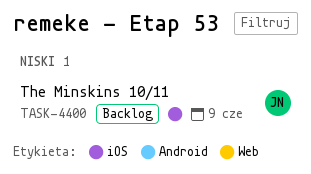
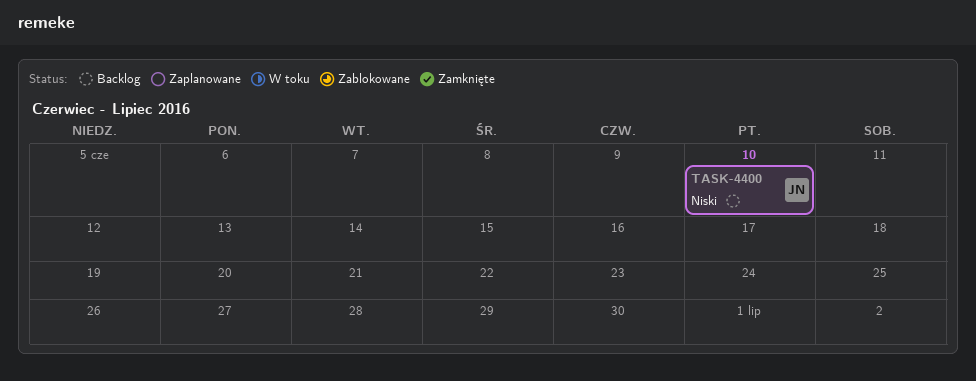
TASK-4400, due: Jun 9 -> Jun 10

